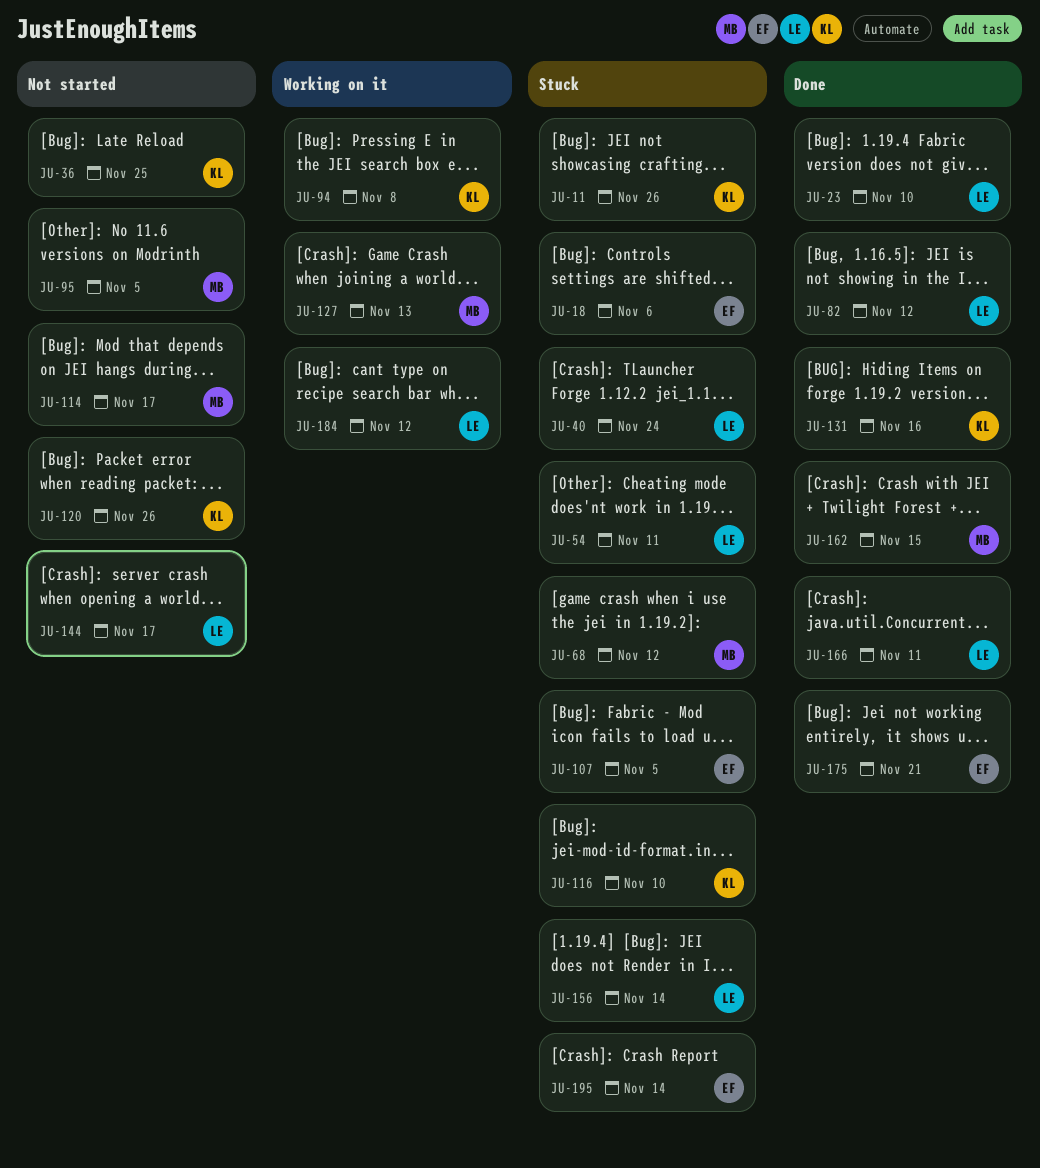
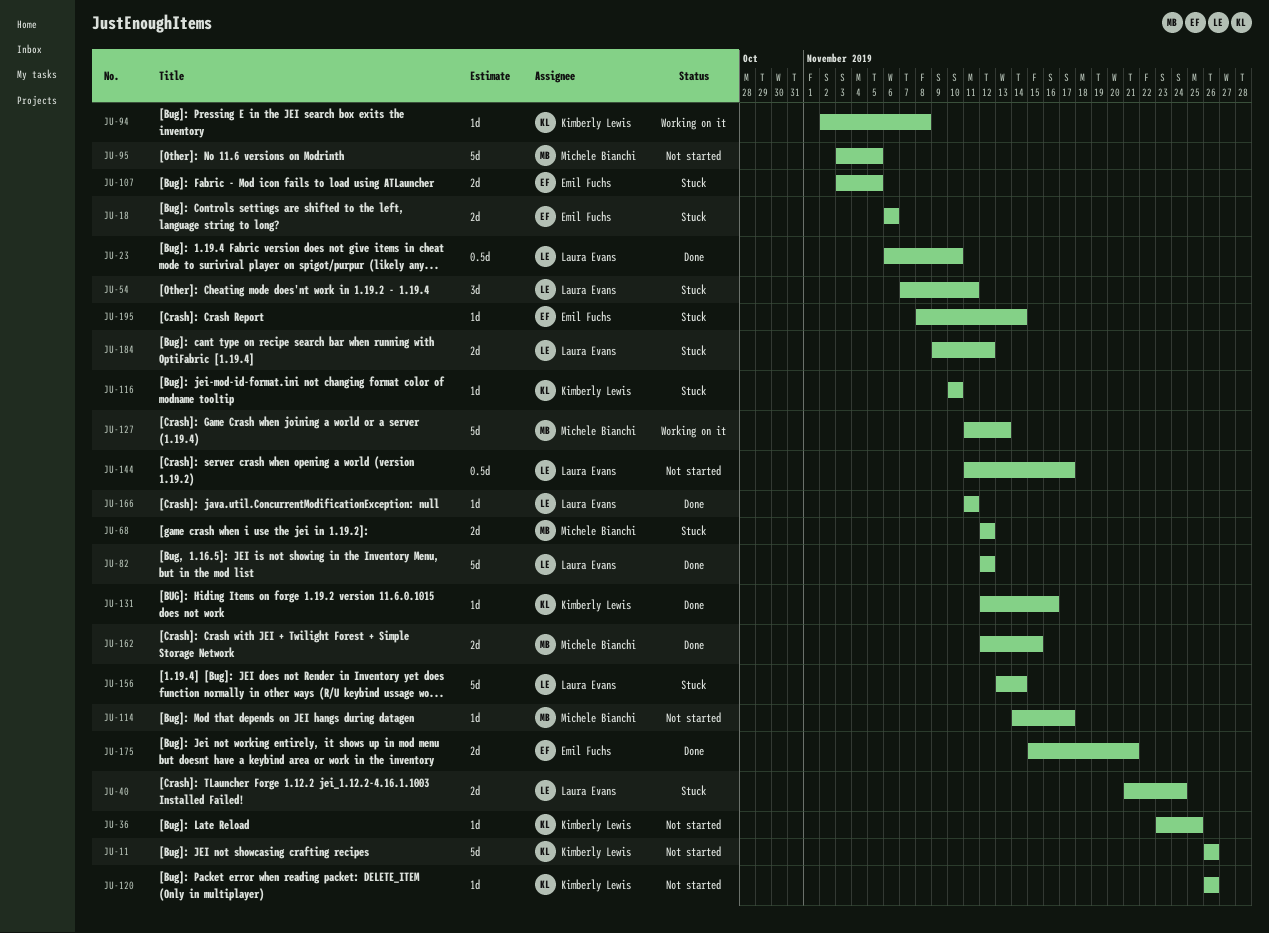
JU-11, status: Stuck -> Not started
JU-184, status: Working on it -> Stuck

